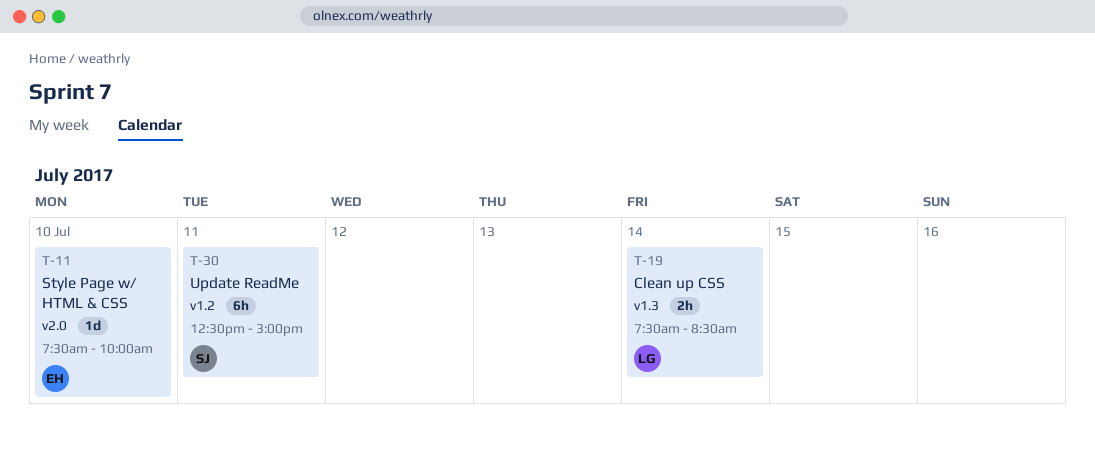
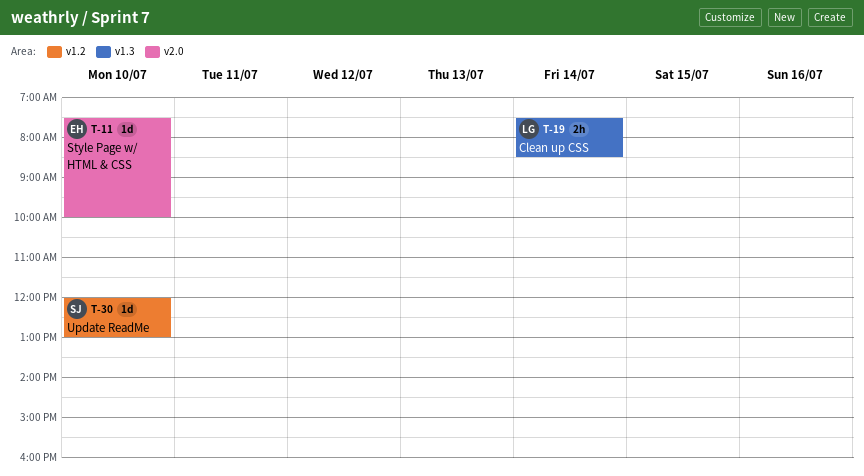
T-30, estimate: 6h -> 1d
T-30, day: Jul 11 -> Jul 10
T-30, begins: 12:30 -> 12:00
T-30, ends: 15:00 -> 13:00

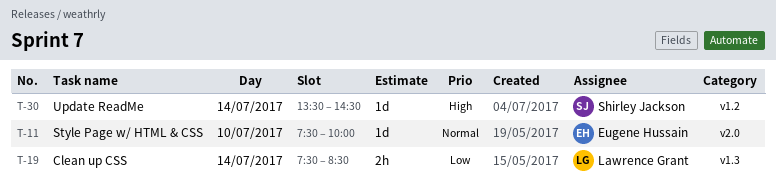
T-30, day: Jul 10 -> Jul 14
T-30, begins: 12:00 -> 13:30
T-30, ends: 13:00 -> 14:30

